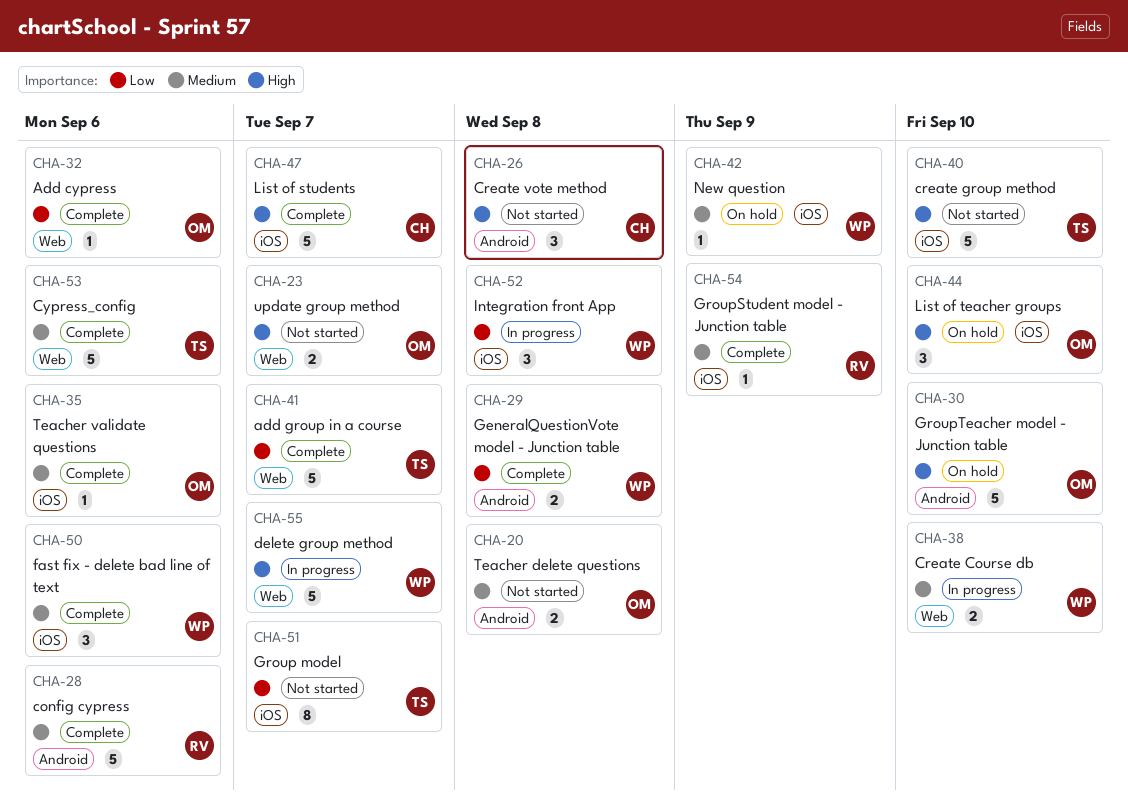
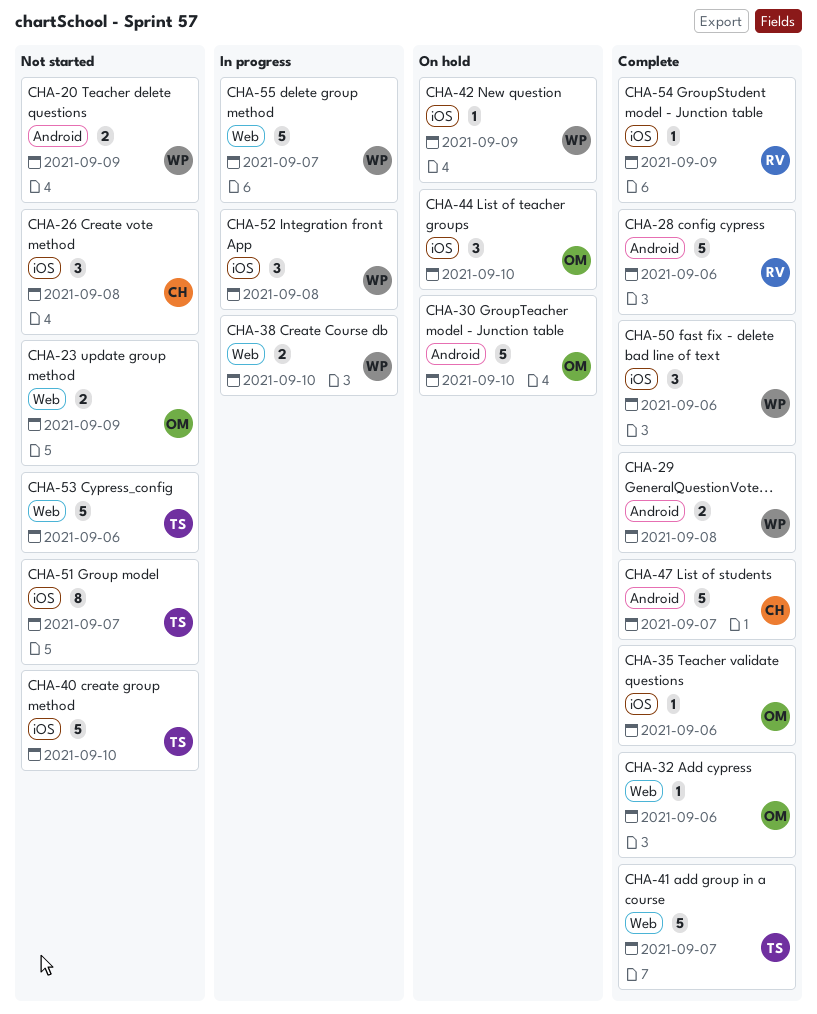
CHA-20, owner: OM -> WP
CHA-20, due: Sep 8 -> Sep 9
CHA-23, due: Sep 7 -> Sep 9
CHA-26, label: Android -> iOS
CHA-47, label: iOS -> Android
CHA-53, status: Complete -> Not started

